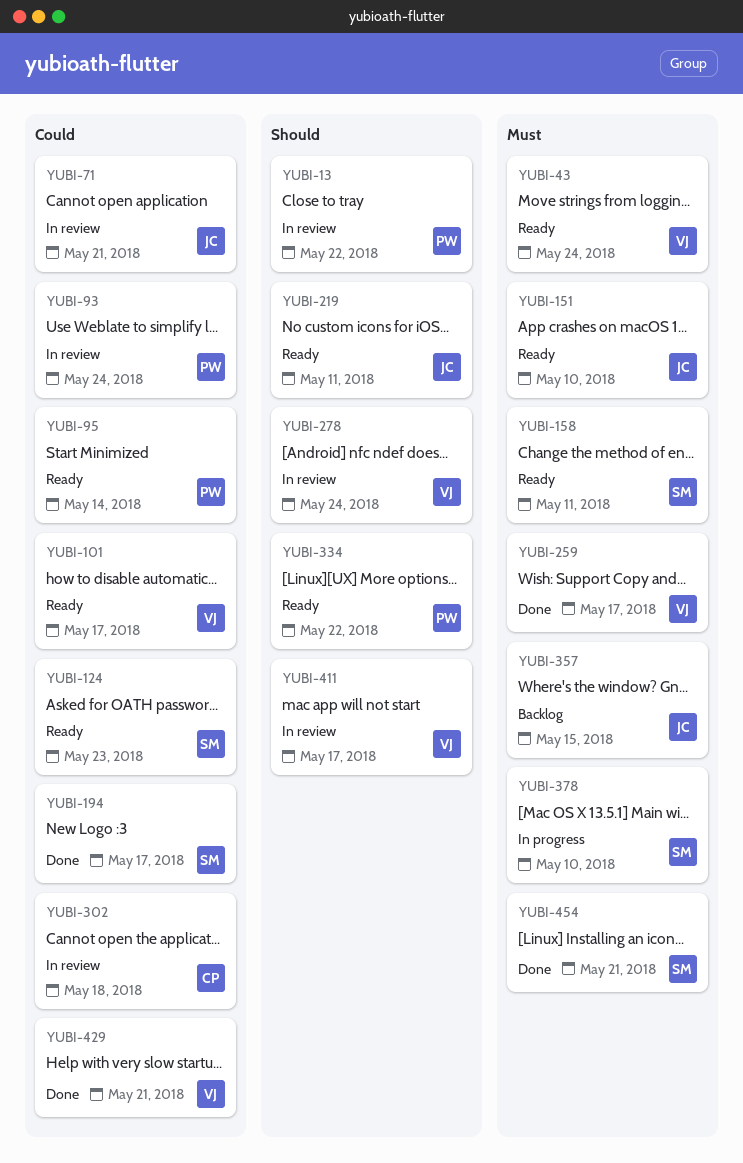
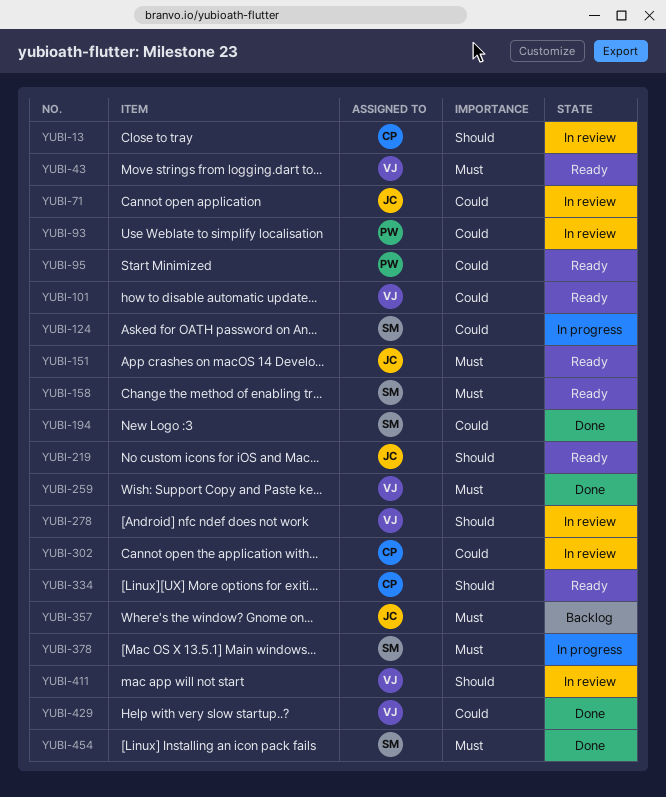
YUBI-13, owner: PW -> CP
YUBI-124, status: Ready -> In progress
YUBI-334, owner: PW -> CP

